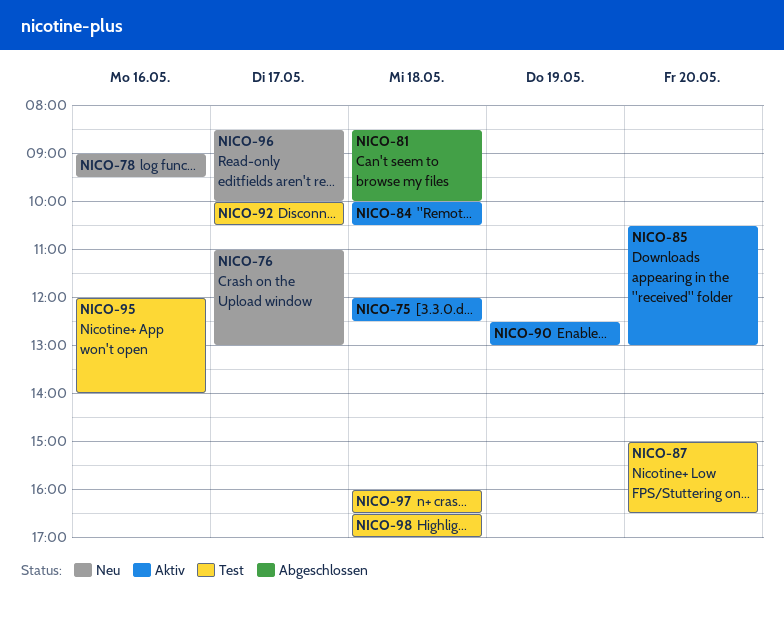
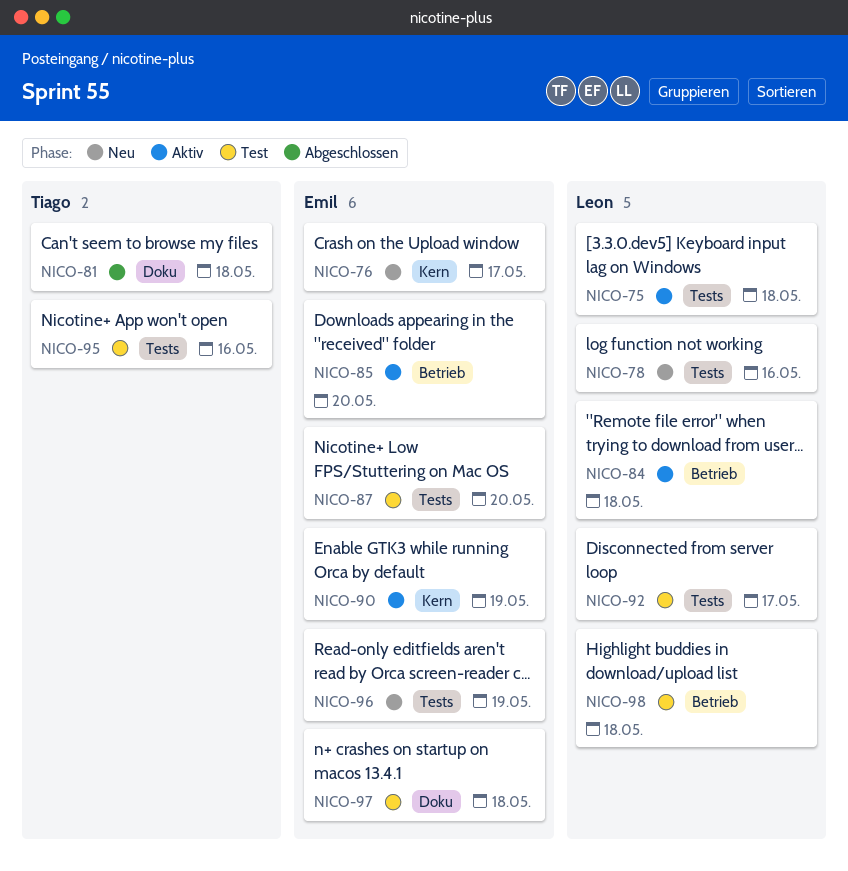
NICO-96, day: May 17 -> May 19

